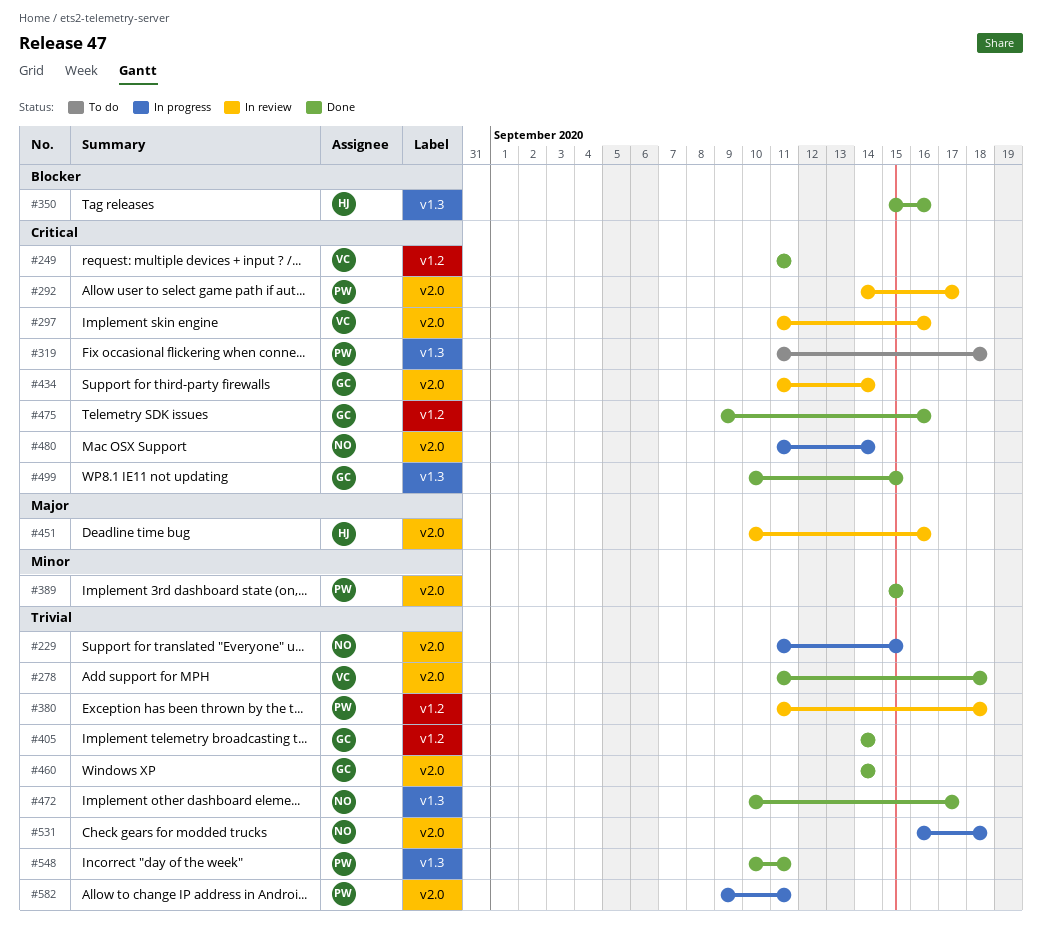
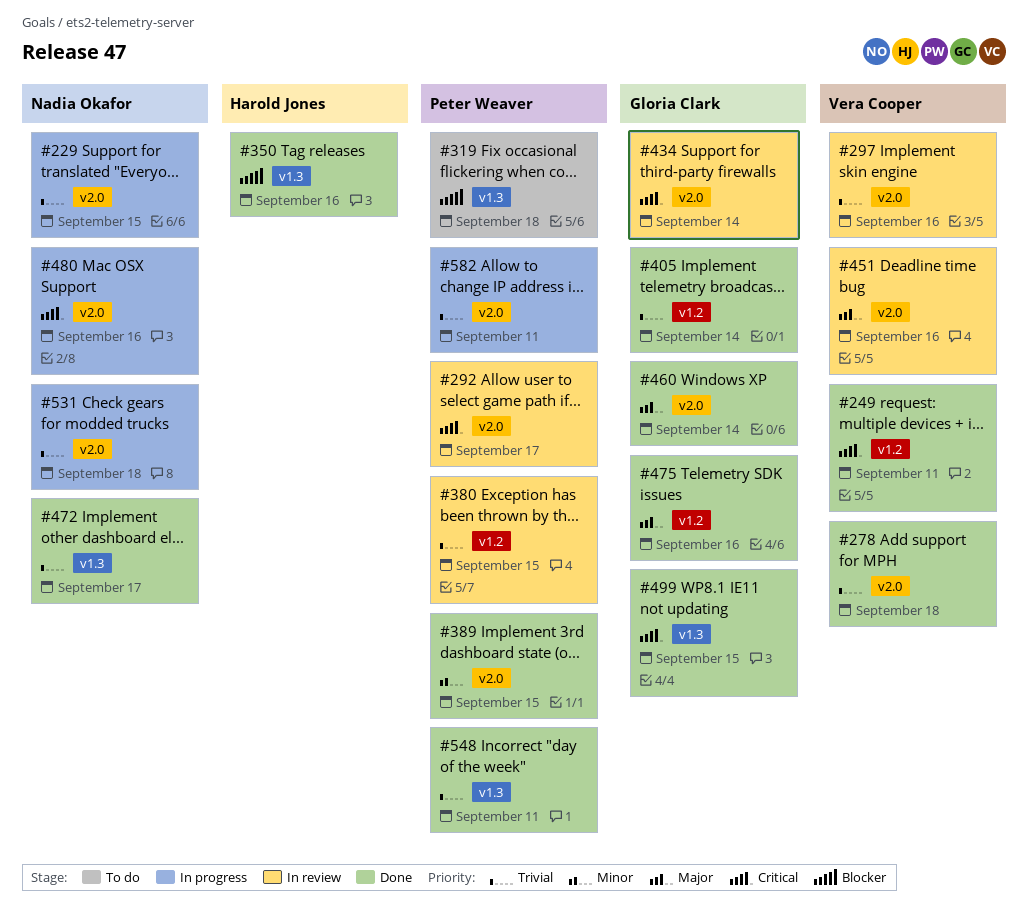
#297, priority: Critical -> Trivial
#319, priority: Critical -> Blocker
#380, due: Sep 18 -> Sep 15
#451, owner: Harold Jones -> Vera Cooper
#460, priority: Trivial -> Major
#475, priority: Critical -> Major
#480, due: Sep 14 -> Sep 16

